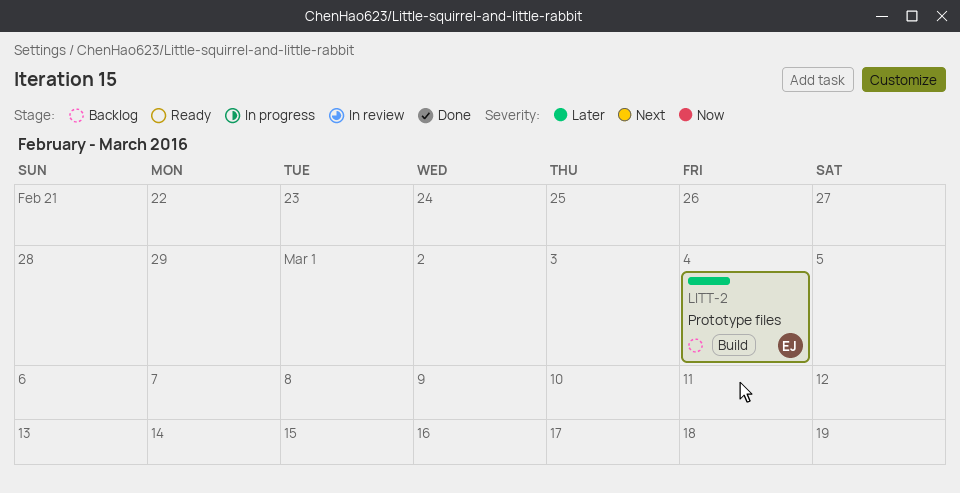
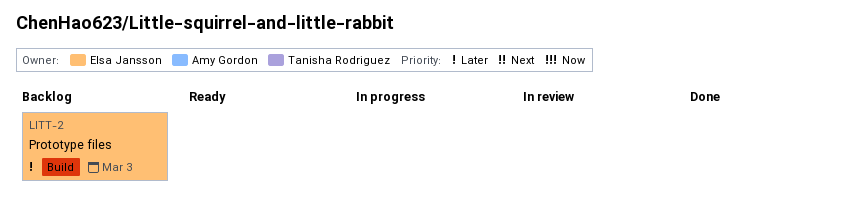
LITT-2, due: Mar 4 -> Mar 3

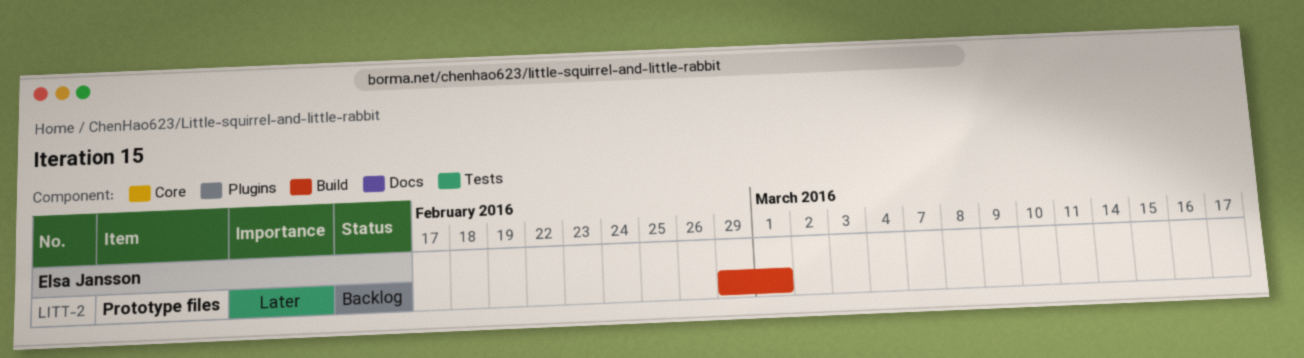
LITT-2, due: Mar 3 -> Mar 1

